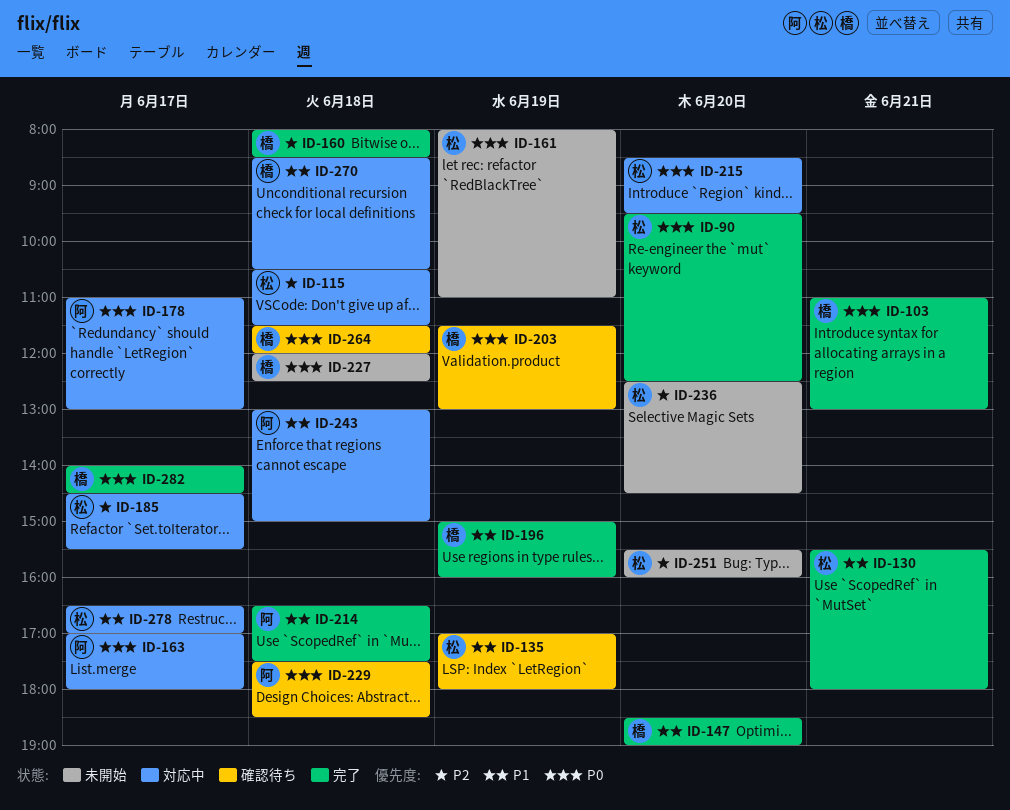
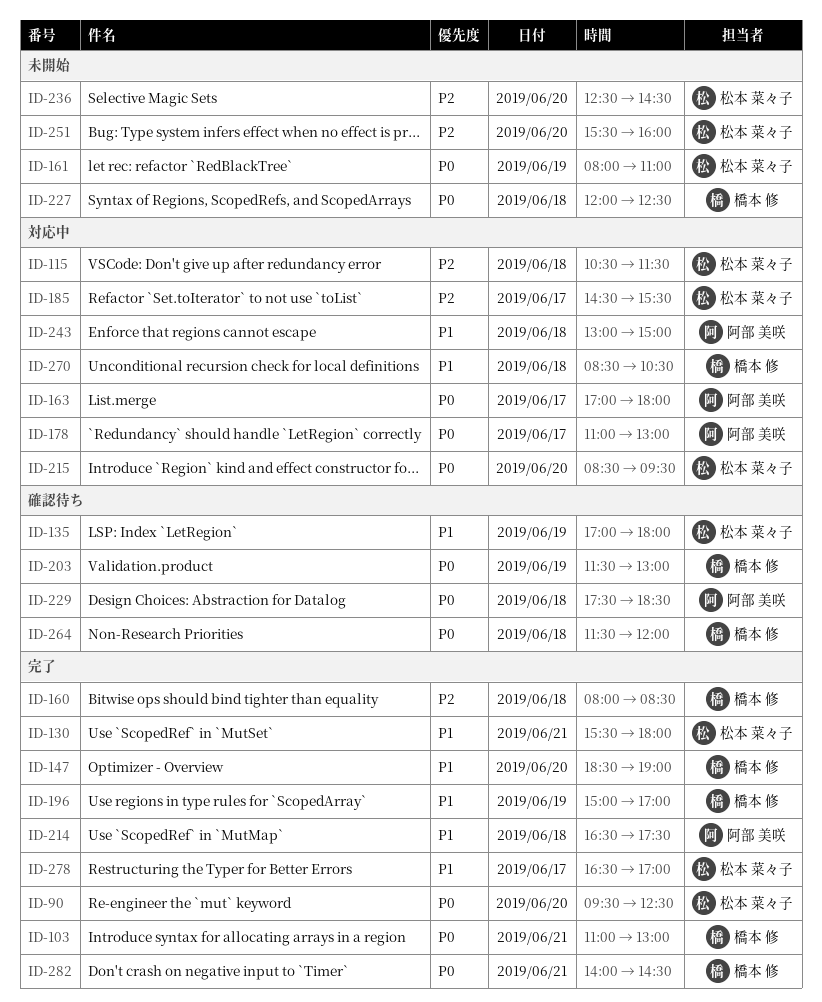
ID-196, ends: 16:00 -> 17:00
ID-278, status: 対応中 -> 完了
ID-282, day: Jun 17 -> Jun 21

